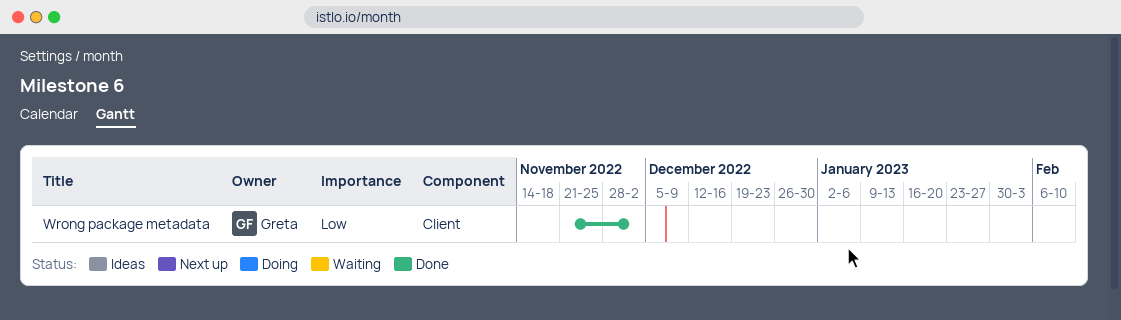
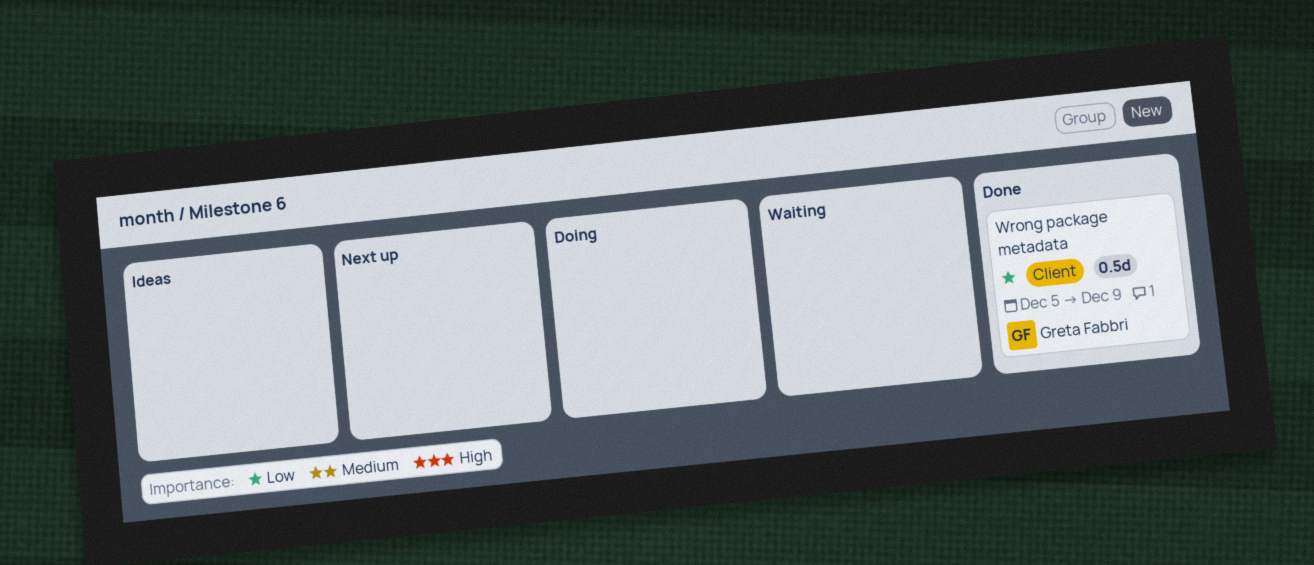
Wrong package metadata, start: Nov 21 -> Dec 5
Wrong package metadata, due: Dec 2 -> Dec 9

